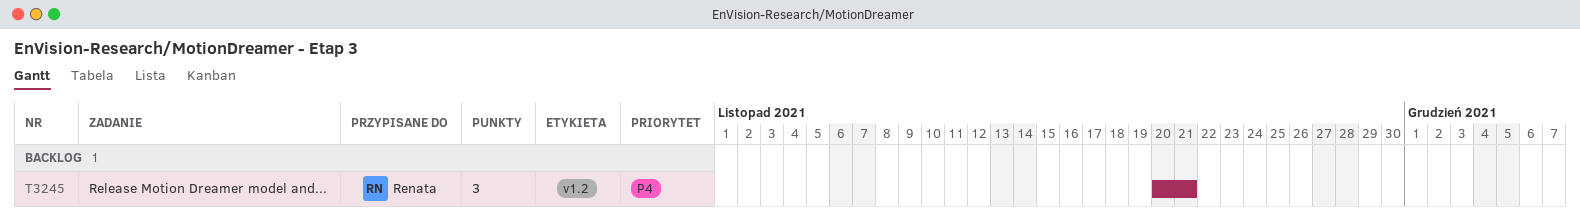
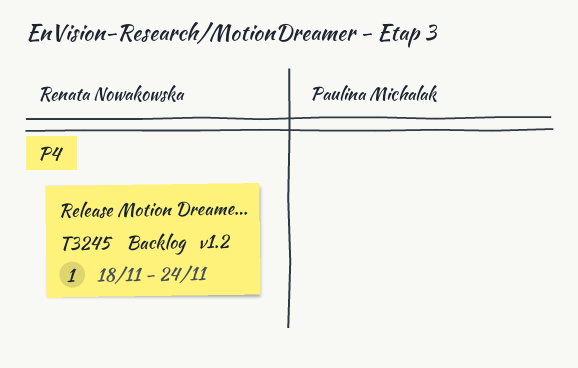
T3245, estimate: 3 -> 1
T3245, start: Nov 20 -> Nov 18
T3245, due: Nov 21 -> Nov 24

